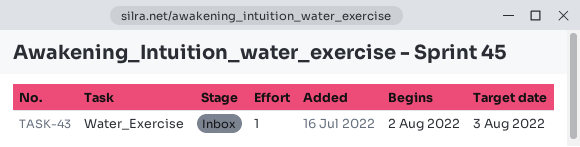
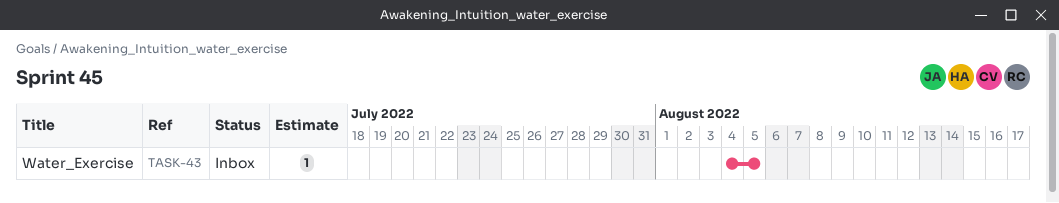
TASK-43, start: Aug 2 -> Aug 4
TASK-43, due: Aug 3 -> Aug 5

